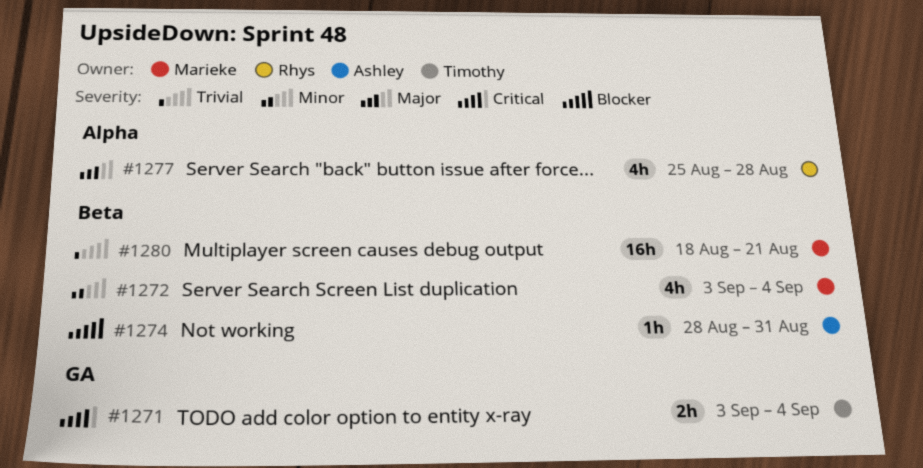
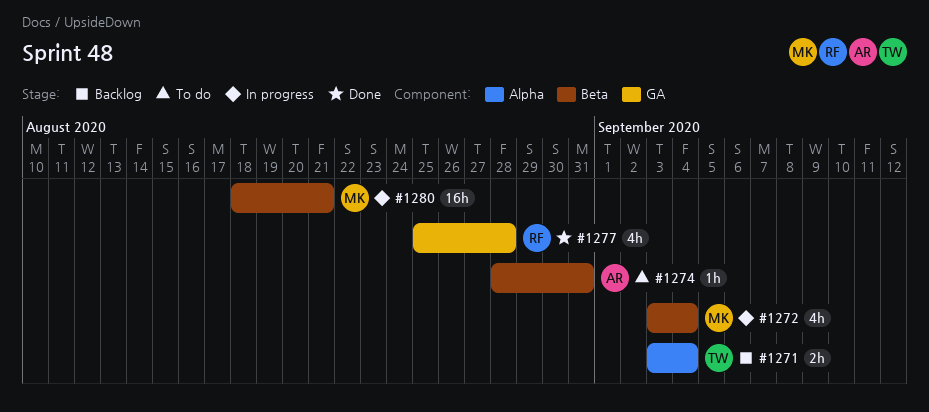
#1271, label: GA -> Alpha
#1277, label: Alpha -> GA

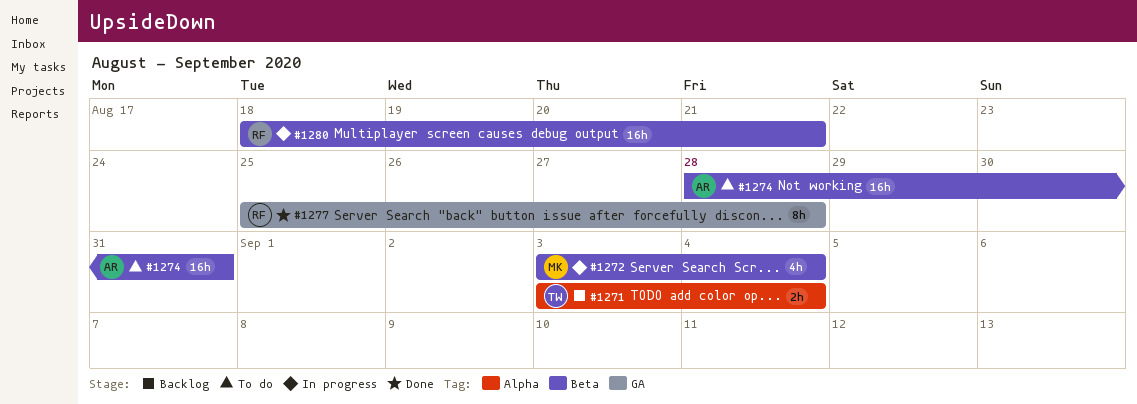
#1274, estimate: 1h -> 16h
#1277, estimate: 4h -> 8h
#1280, owner: MK -> RF

